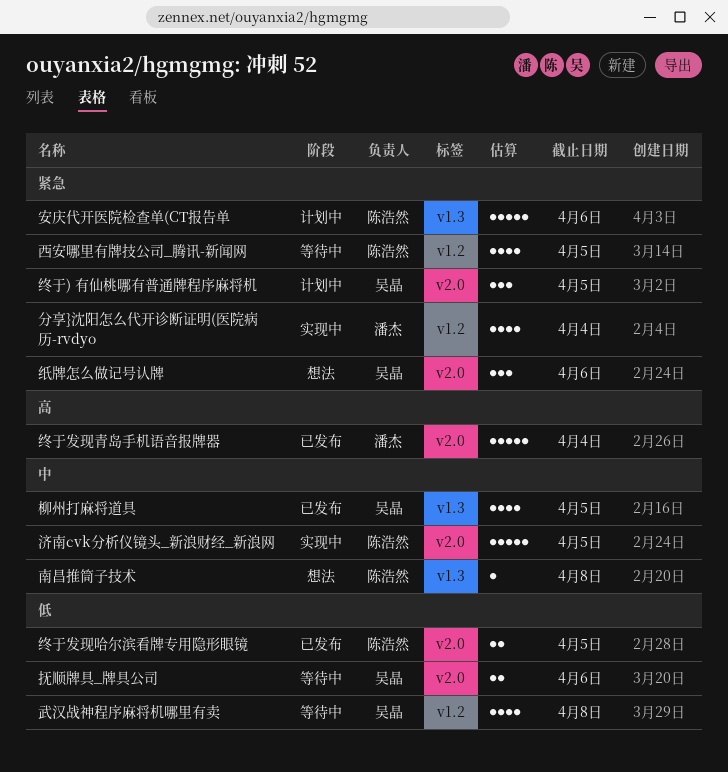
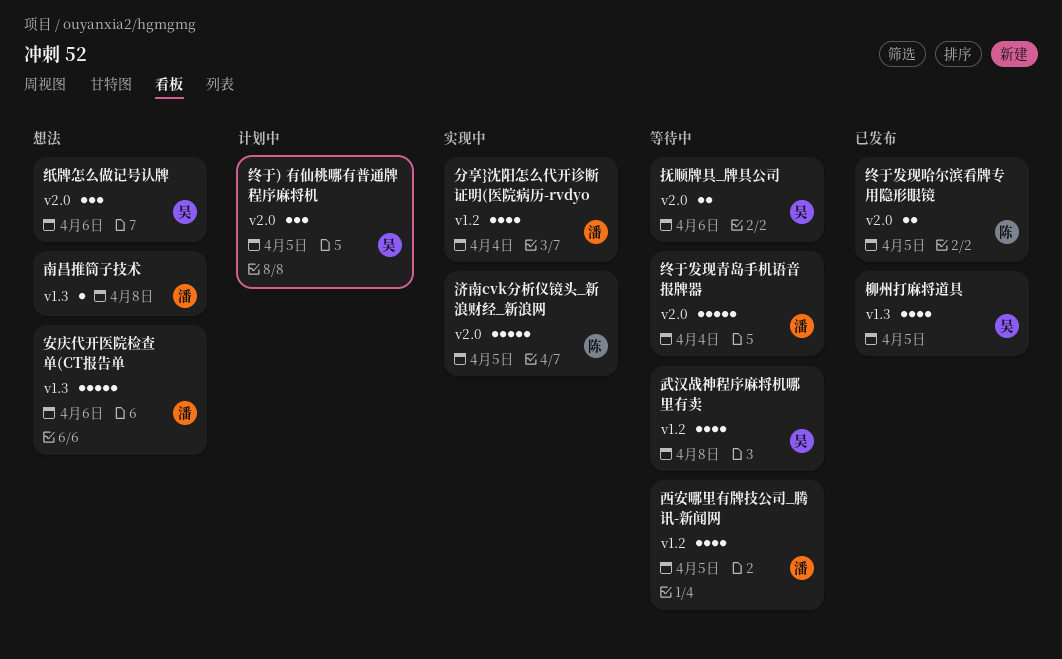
南昌推筒子技术, owner: 陈浩然 -> 潘杰
安庆代开医院检查单(CT报告单, status: 计划中 -> 想法
安庆代开医院检查单(CT报告单, owner: 陈浩然 -> 潘杰
终于发现青岛手机语音报牌器, status: 已发布 -> 等待中
西安哪里有牌技公司_腾讯-新闻网, owner: 陈浩然 -> 潘杰

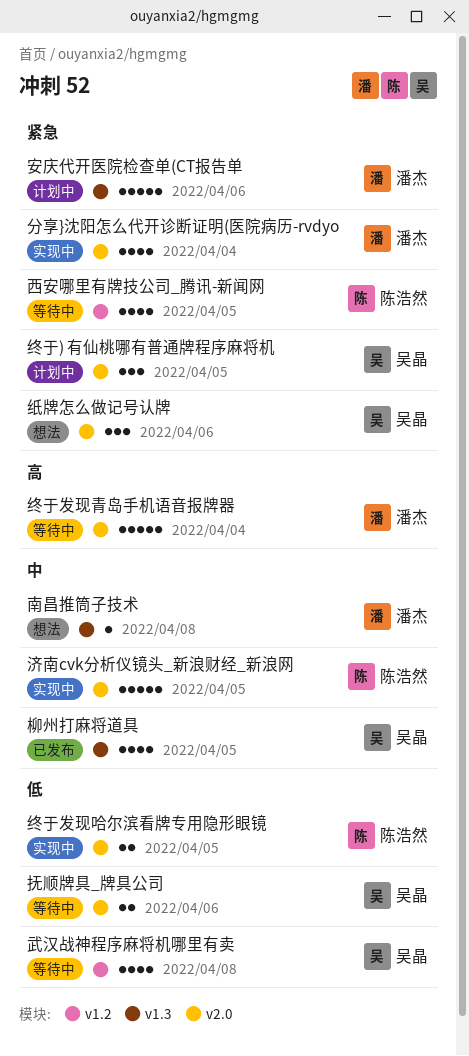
分享}沈阳怎么代开诊断证明(医院病历-rvdyo, label: v1.2 -> v2.0
安庆代开医院检查单(CT报告单, status: 想法 -> 计划中
终于发现哈尔滨看牌专用隐形眼镜, status: 已发布 -> 实现中
西安哪里有牌技公司_腾讯-新闻网, owner: 潘杰 -> 陈浩然

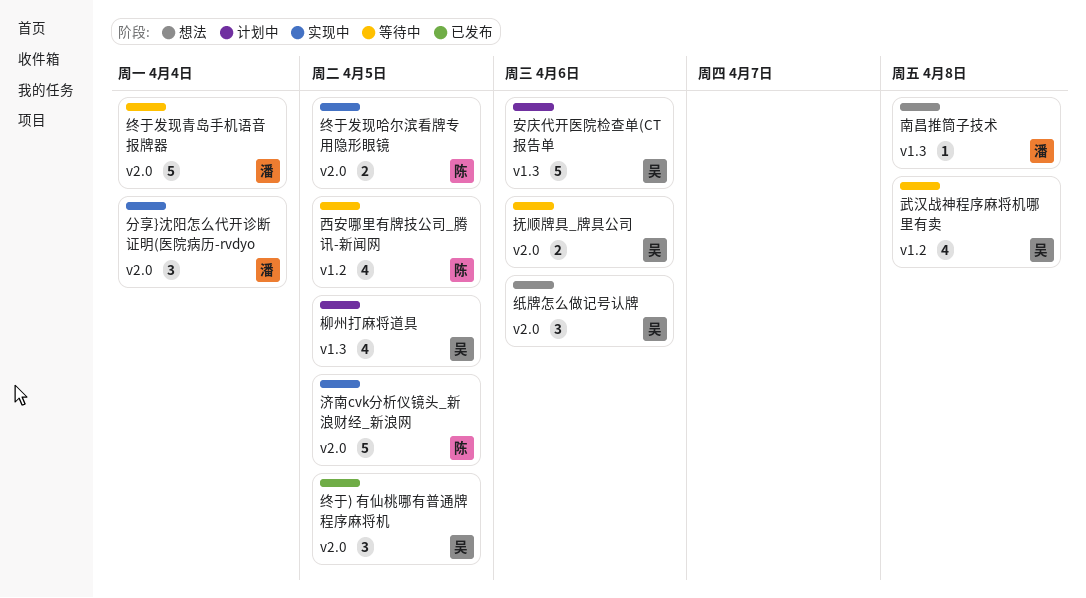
分享}沈阳怎么代开诊断证明(医院病历-rvdyo, estimate: 4 -> 3
安庆代开医院检查单(CT报告单, owner: 潘杰 -> 吴晶
柳州打麻将道具, status: 已发布 -> 计划中
终于) 有仙桃哪有普通牌程序麻将机, status: 计划中 -> 已发布

